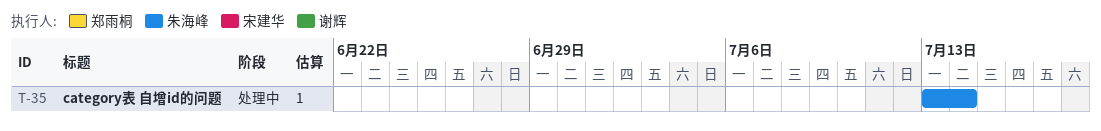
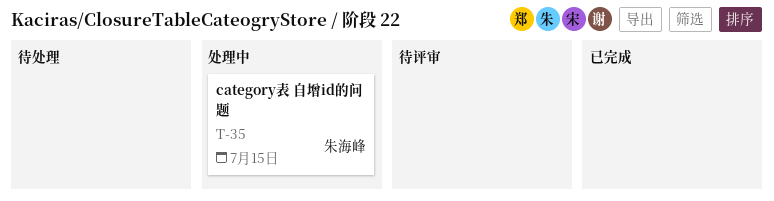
T-35, due: Jul 14 -> Jul 15

